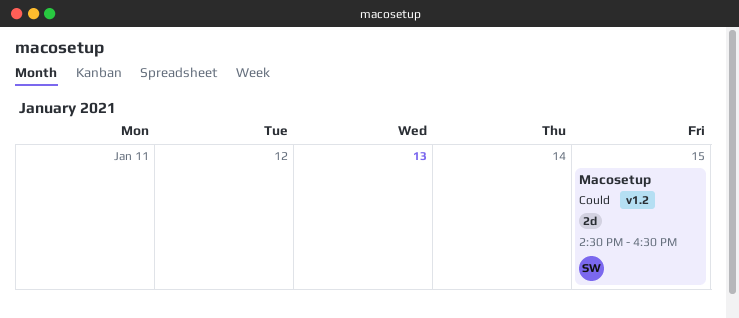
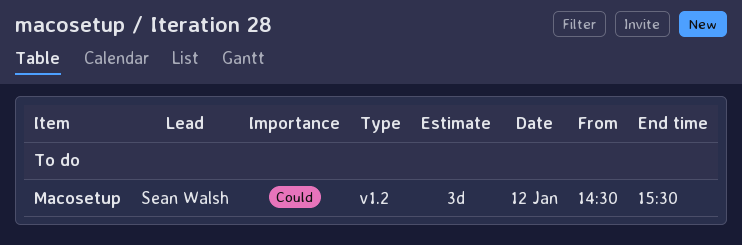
Macosetup, estimate: 2d -> 3d
Macosetup, day: Jan 15 -> Jan 12
Macosetup, ends: 16:30 -> 15:30

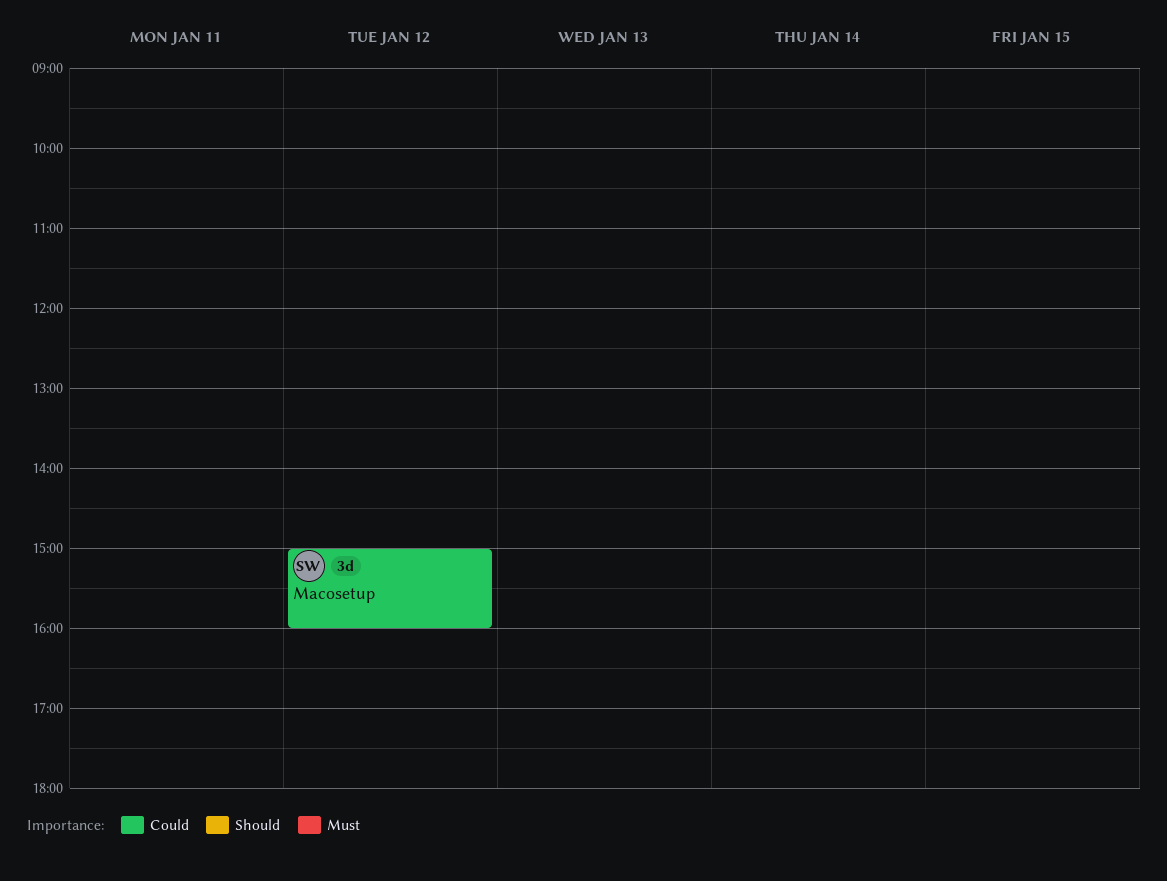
Macosetup, begins: 14:30 -> 15:00
Macosetup, ends: 15:30 -> 16:00

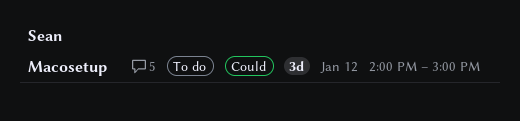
Macosetup, begins: 15:00 -> 14:00
Macosetup, ends: 16:00 -> 15:00

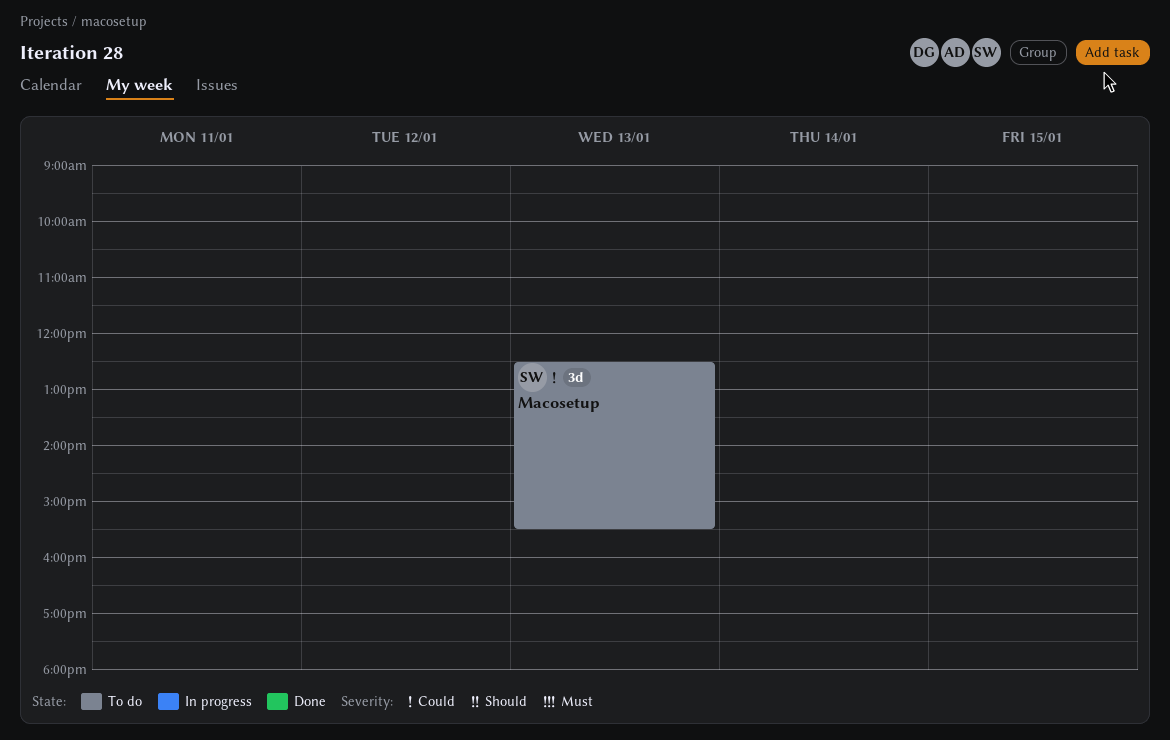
Macosetup, day: Jan 12 -> Jan 13
Macosetup, begins: 14:00 -> 12:30
Macosetup, ends: 15:00 -> 15:30

